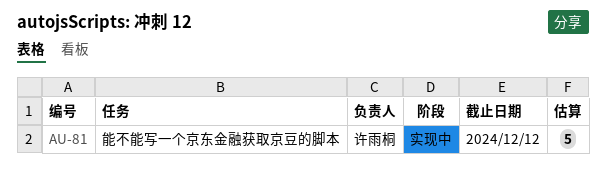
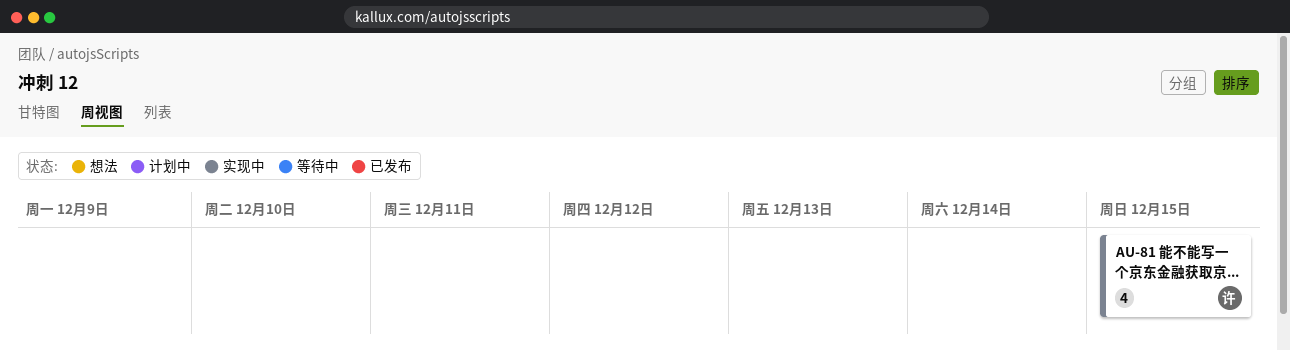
AU-81, estimate: 5 -> 4
AU-81, due: Dec 12 -> Dec 15

